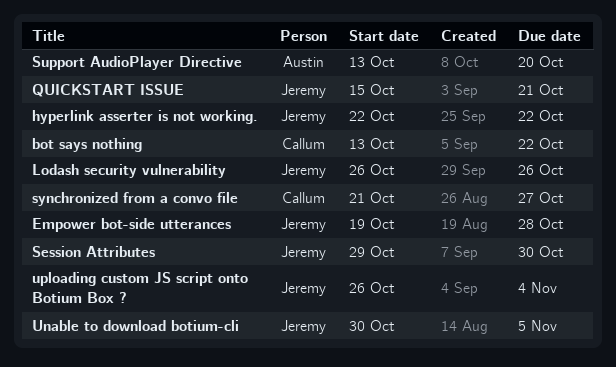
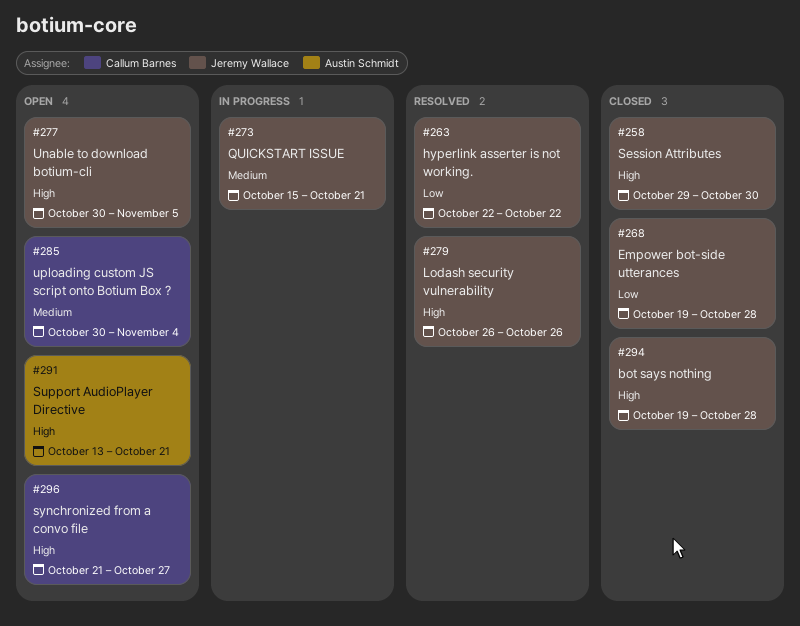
bot says nothing, owner: Callum Barnes -> Jeremy Wallace
bot says nothing, start: Oct 13 -> Oct 19
bot says nothing, due: Oct 22 -> Oct 28
Support AudioPlayer Directive, due: Oct 20 -> Oct 21
uploading custom JS script onto Botium Box ?, owner: Jeremy Wallace -> Callum Barnes
uploading custom JS script onto Botium Box ?, start: Oct 26 -> Oct 30

